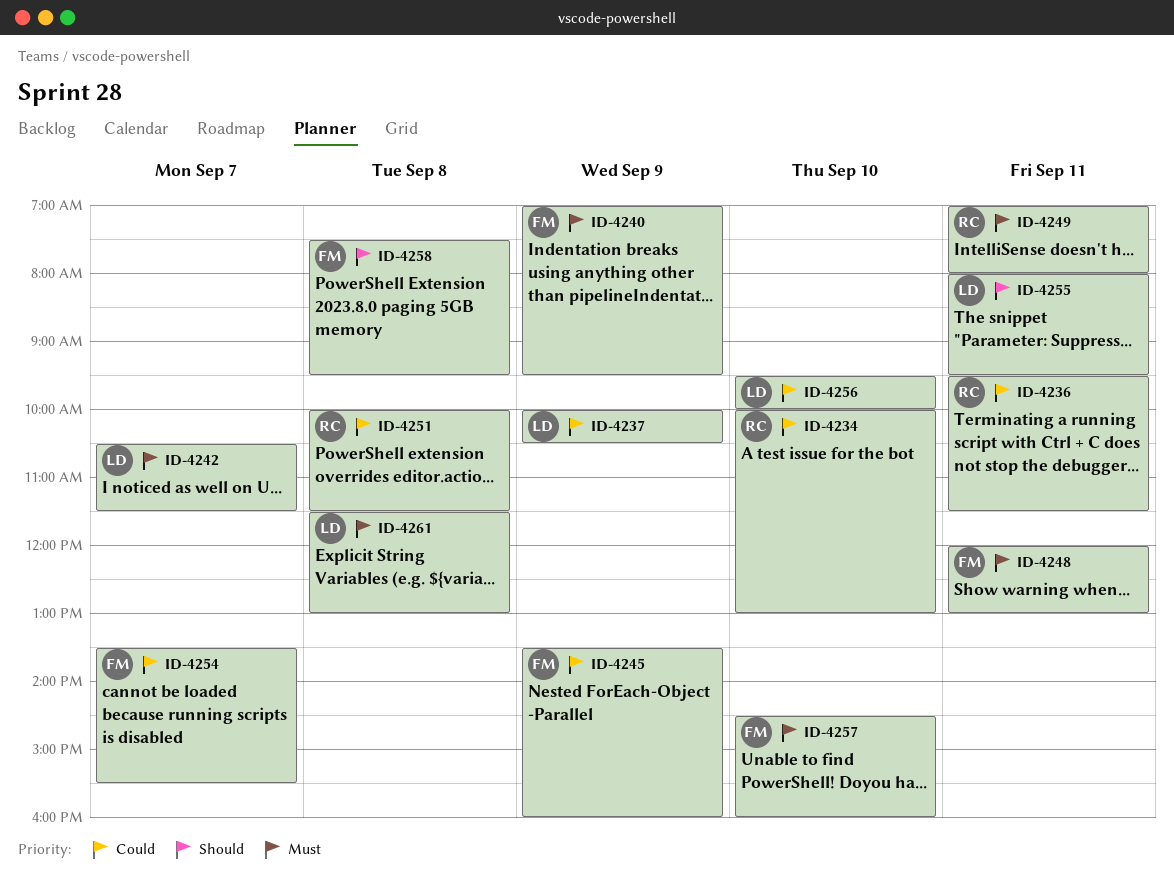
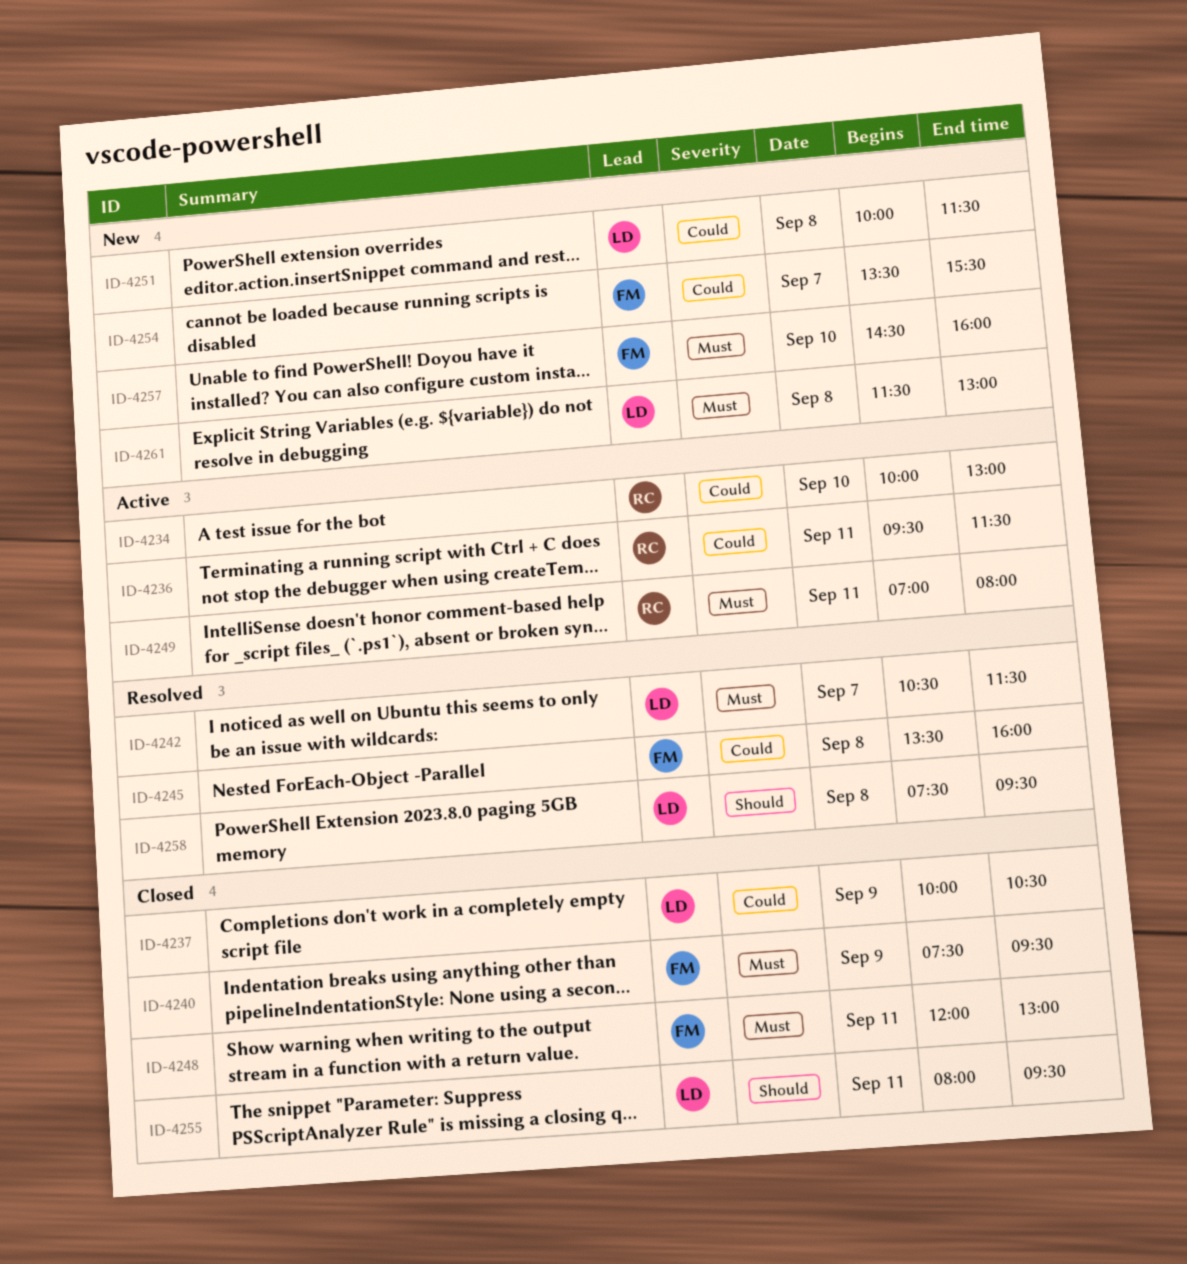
ID-4240, begins: 07:00 -> 07:30
ID-4245, day: Sep 9 -> Sep 8
ID-4251, owner: RC -> LD
ID-4256: present -> none
ID-4258, owner: FM -> LD

